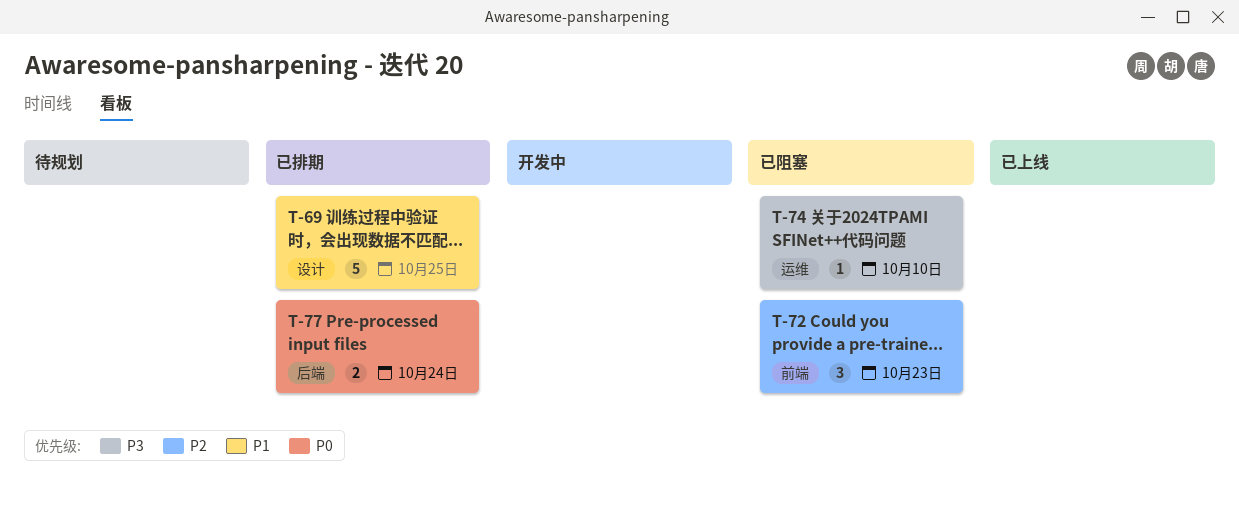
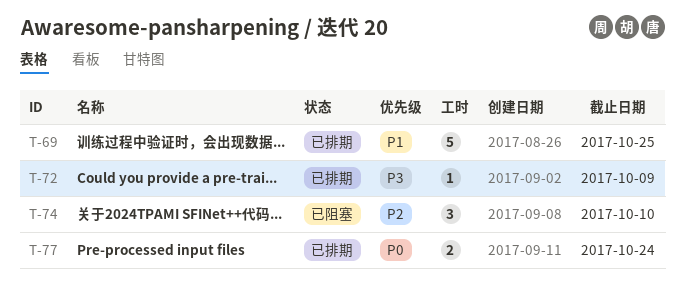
T-72, status: 已阻塞 -> 已排期
T-72, priority: P2 -> P3
T-72, estimate: 3 -> 1
T-72, due: Oct 23 -> Oct 9
T-74, priority: P3 -> P2
T-74, estimate: 1 -> 3

